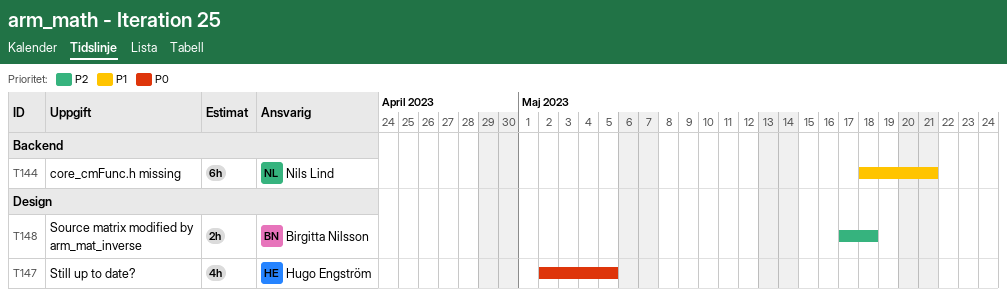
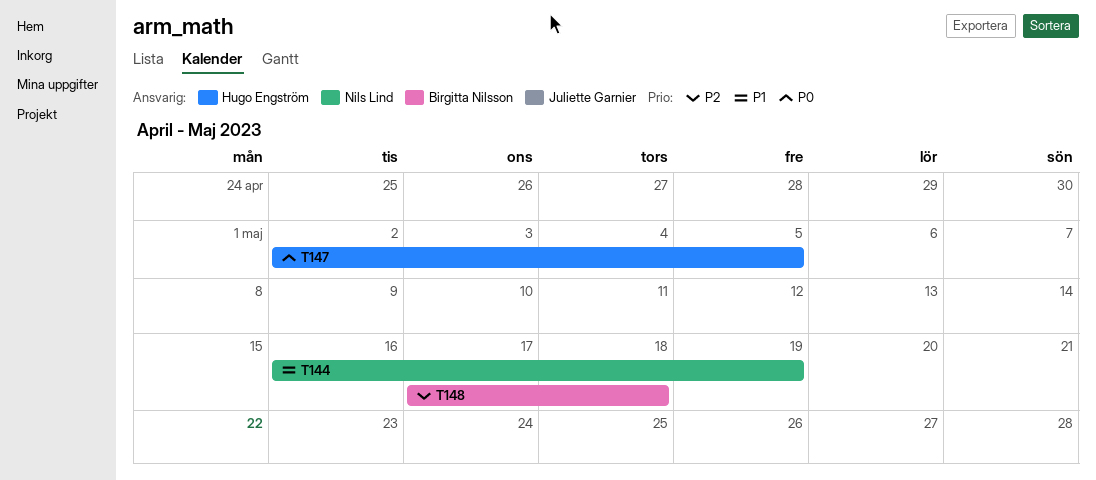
T144, start: May 18 -> May 16
T144, due: May 21 -> May 19

